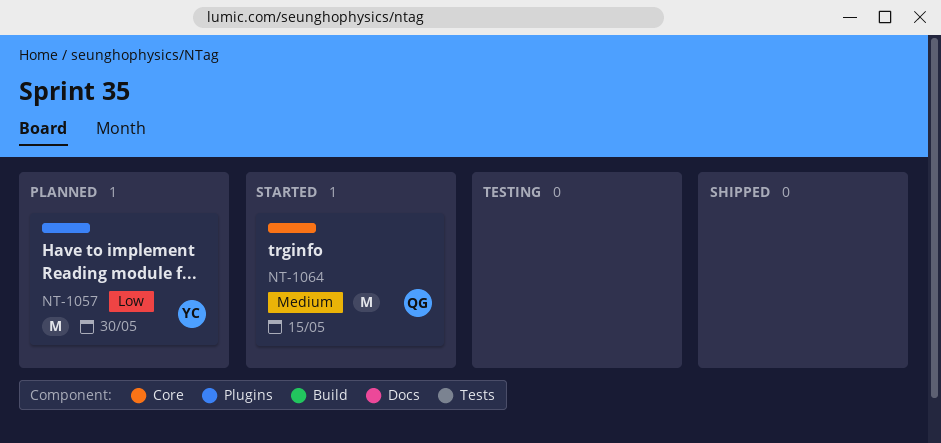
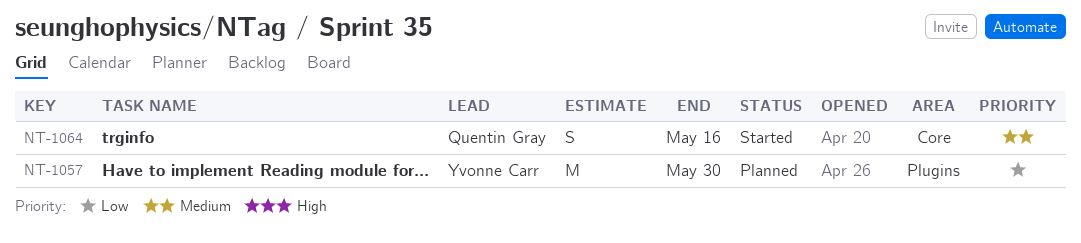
NT-1064, estimate: M -> S
NT-1064, due: May 15 -> May 16

